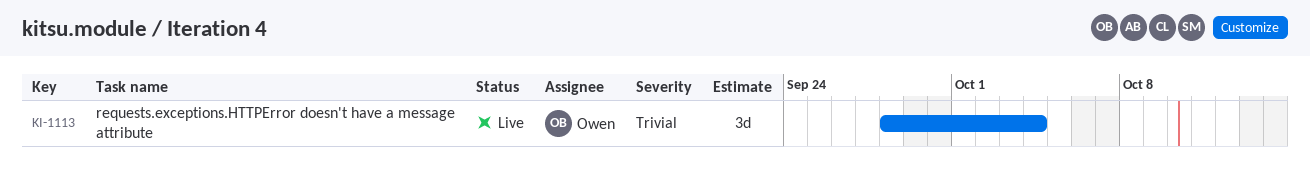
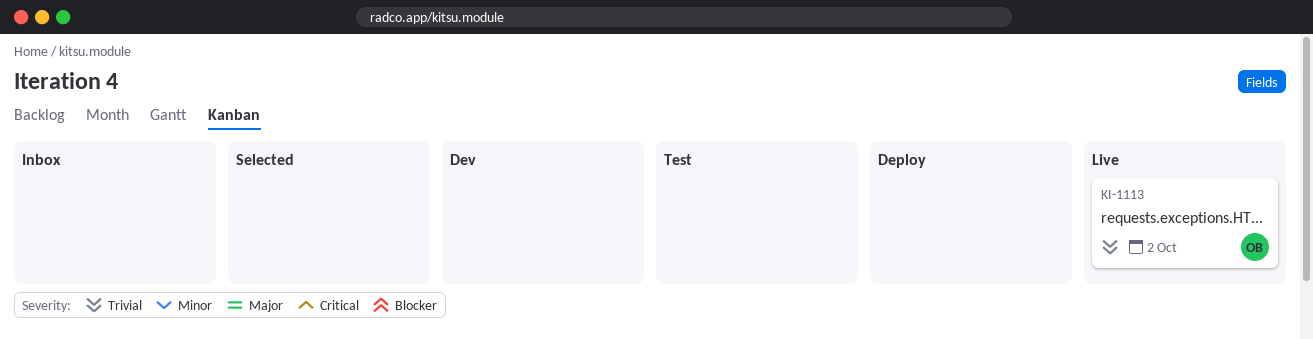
KI-1113, due: Oct 4 -> Oct 2

